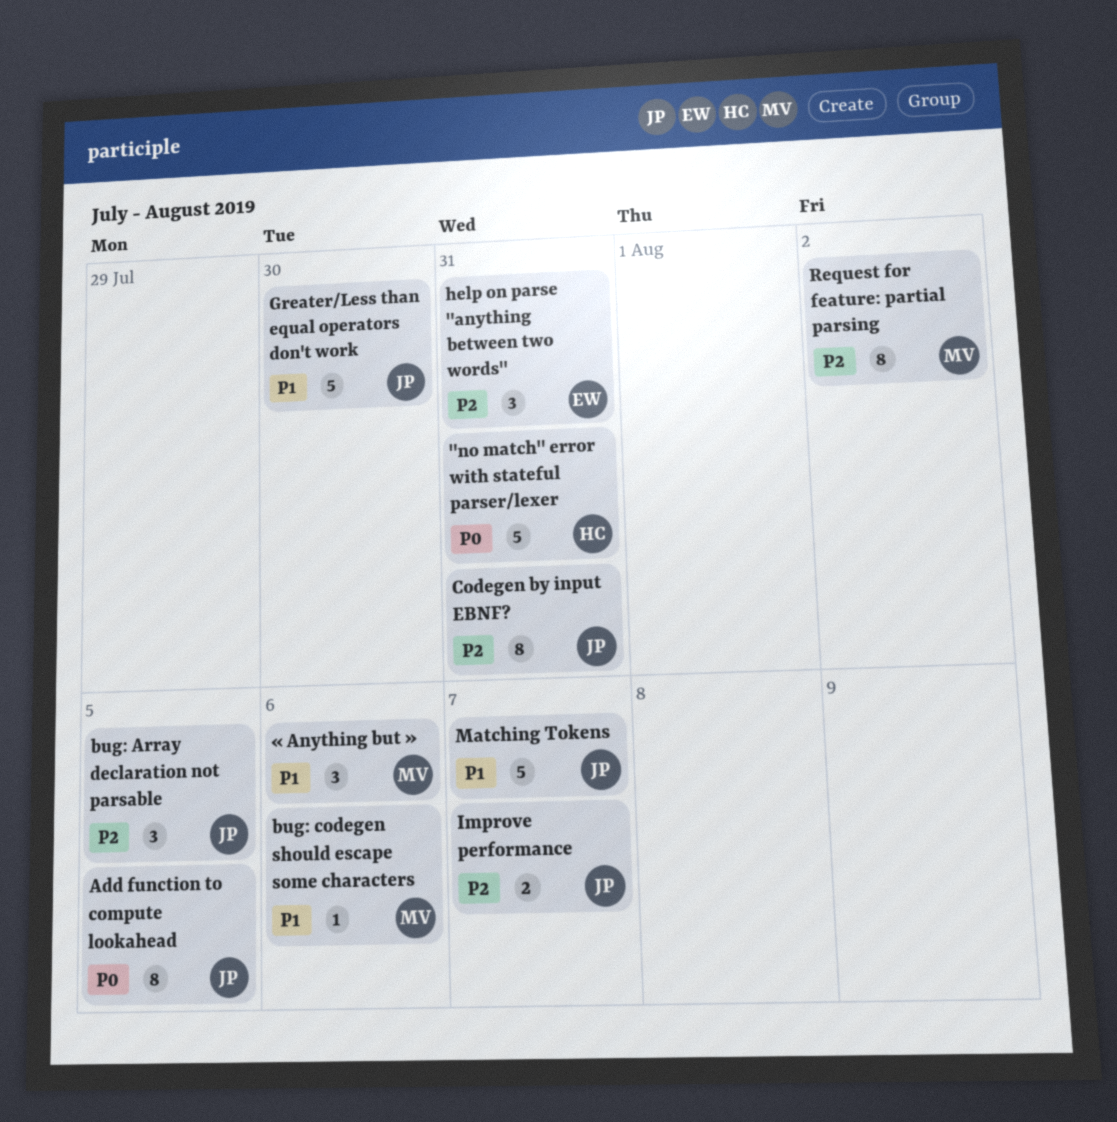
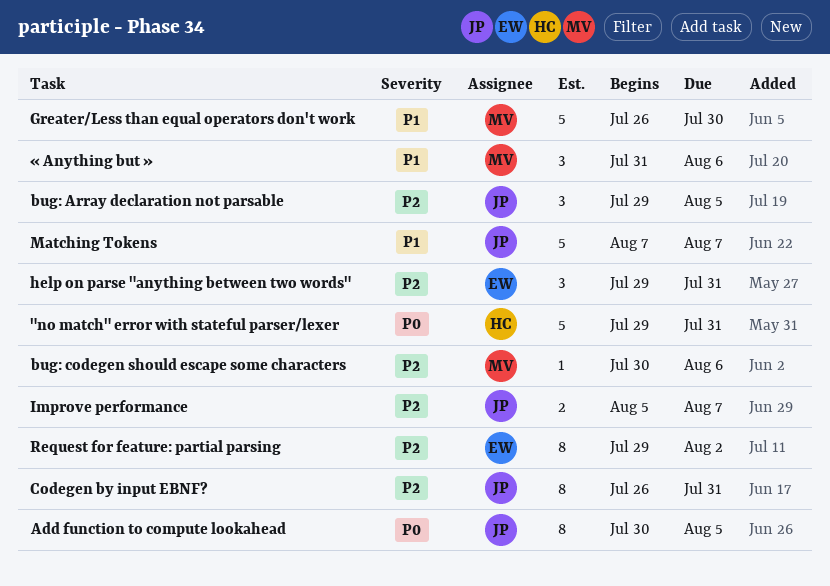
bug: codegen should escape some characters, priority: P1 -> P2
Greater/Less than equal operators don't work, owner: JP -> MV
Request for feature: partial parsing, owner: MV -> EW

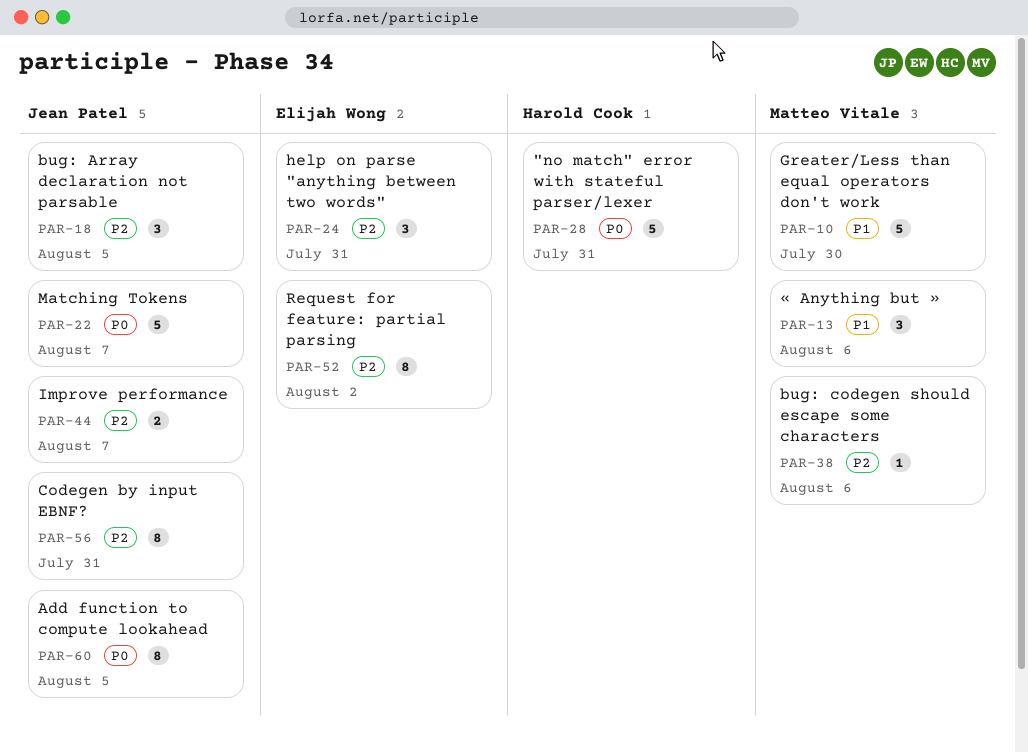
Matching Tokens, priority: P1 -> P0

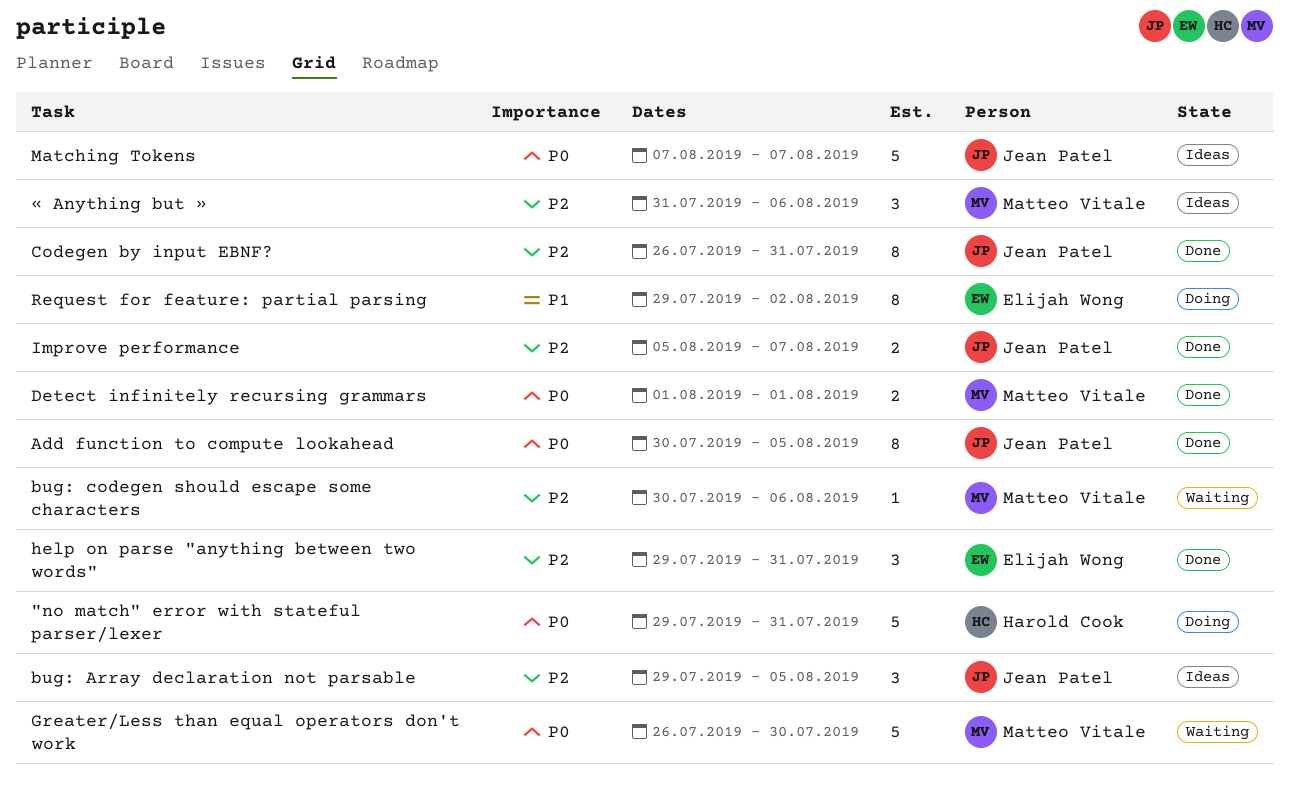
Detect infinitely recursing grammars: none -> present
Greater/Less than equal operators don't work, priority: P1 -> P0
Request for feature: partial parsing, priority: P2 -> P1
« Anything but », priority: P1 -> P2

